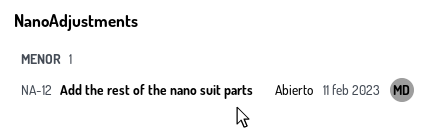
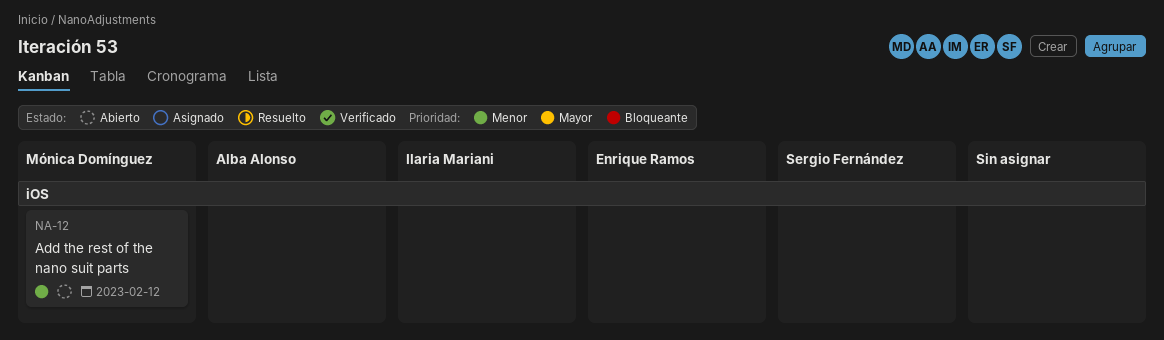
NA-12, due: Feb 11 -> Feb 12

